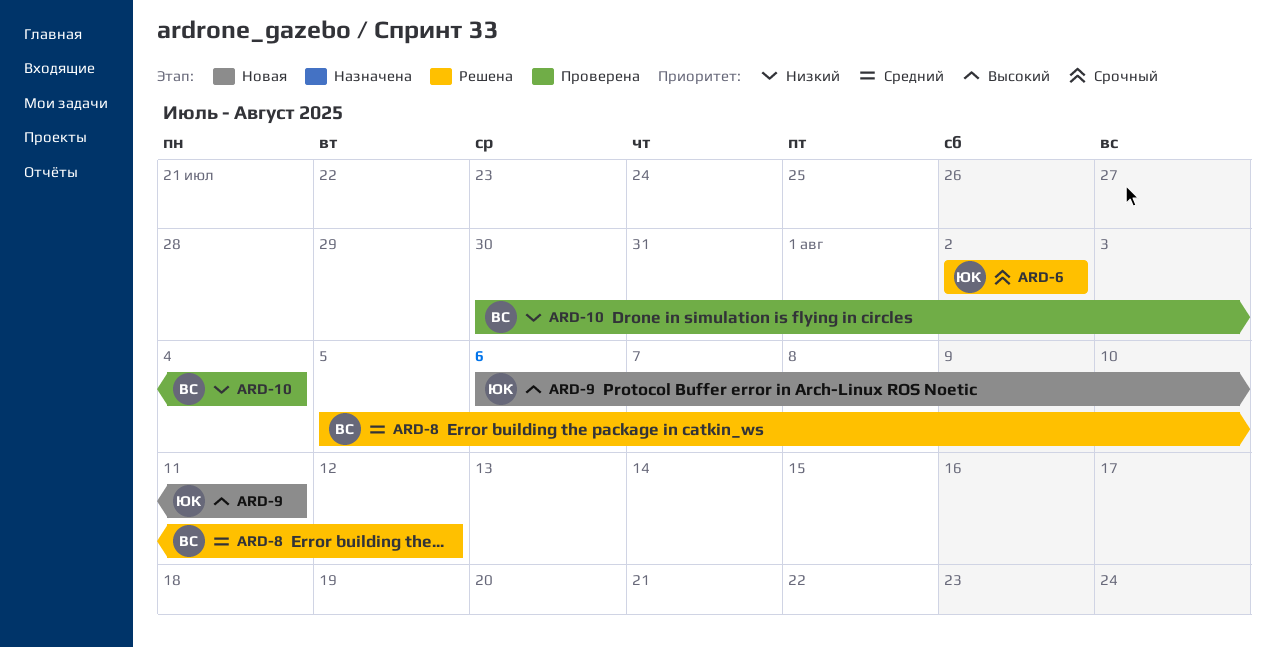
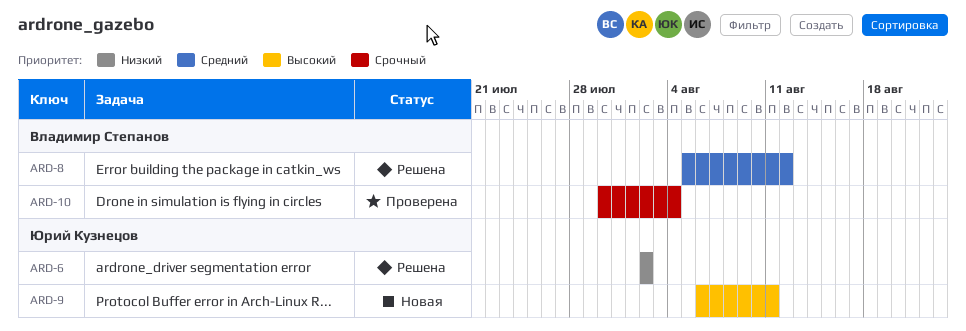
ARD-6, priority: Срочный -> Низкий
ARD-10, priority: Низкий -> Срочный

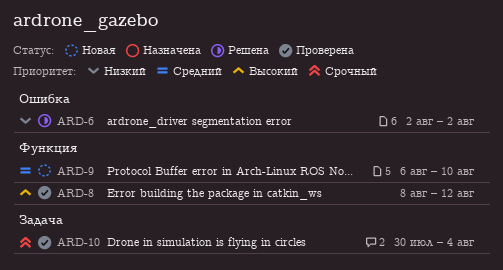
ARD-8, status: Решена -> Проверена
ARD-8, priority: Средний -> Высокий
ARD-8, start: Aug 5 -> Aug 8
ARD-9, priority: Высокий -> Средний
ARD-9, due: Aug 11 -> Aug 10

